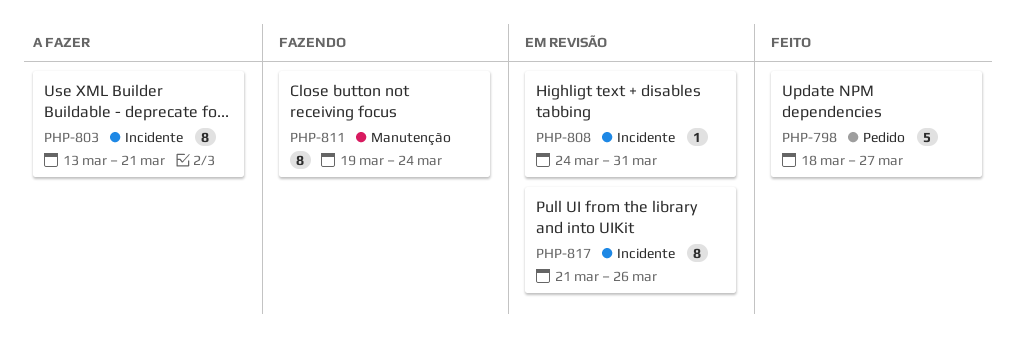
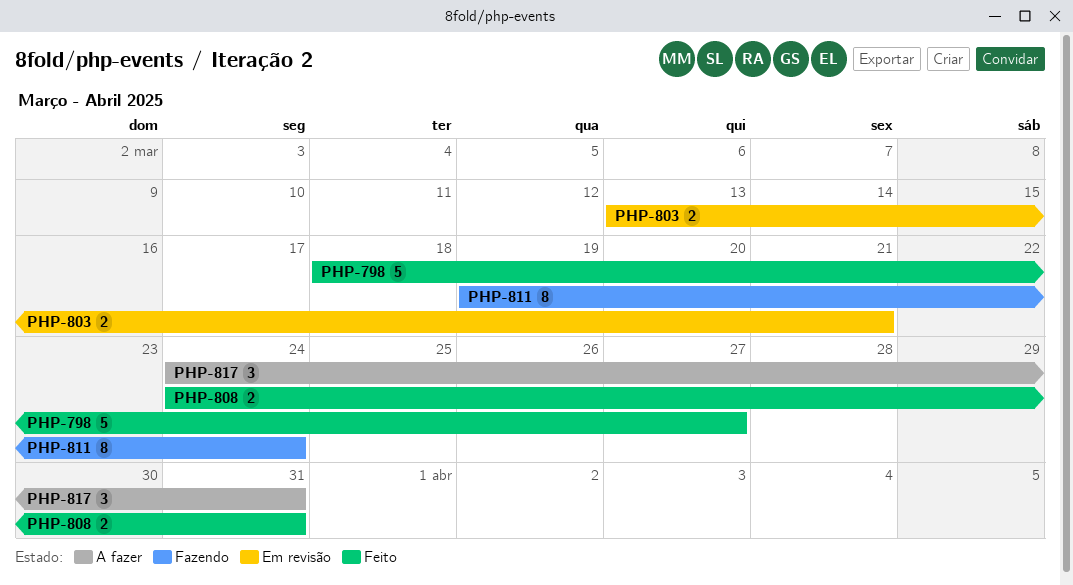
PHP-803, status: A fazer -> Em revisão
PHP-803, estimate: 8 -> 2
PHP-808, status: Em revisão -> Feito
PHP-808, estimate: 1 -> 2
PHP-817, status: Em revisão -> A fazer
PHP-817, estimate: 8 -> 3
PHP-817, start: Mar 21 -> Mar 24
PHP-817, due: Mar 26 -> Mar 31

